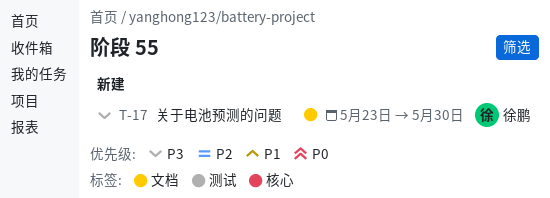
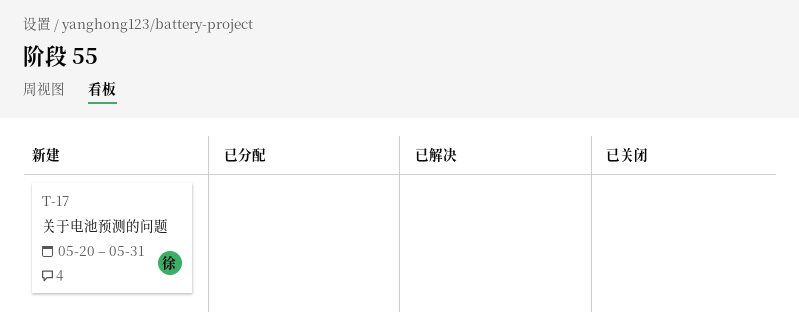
T-17, start: May 23 -> May 20
T-17, due: May 30 -> May 31

